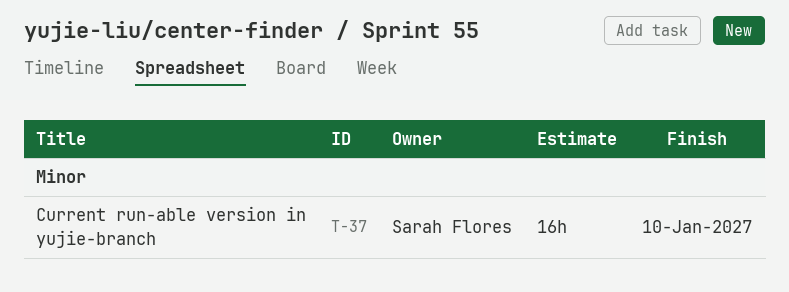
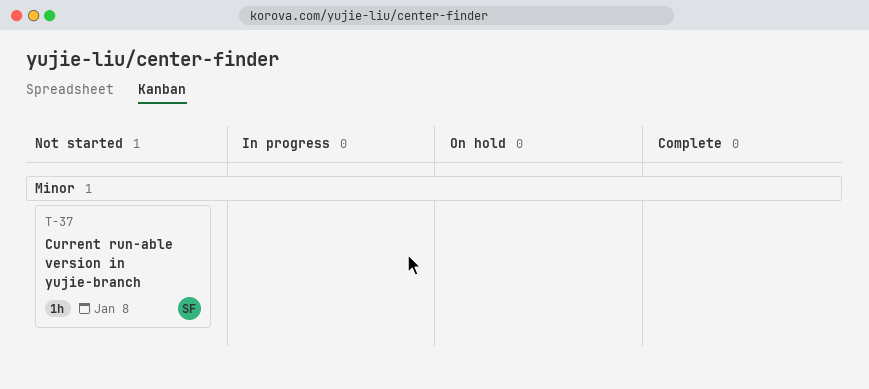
T-37, estimate: 16h -> 1h
T-37, due: Jan 10 -> Jan 8

